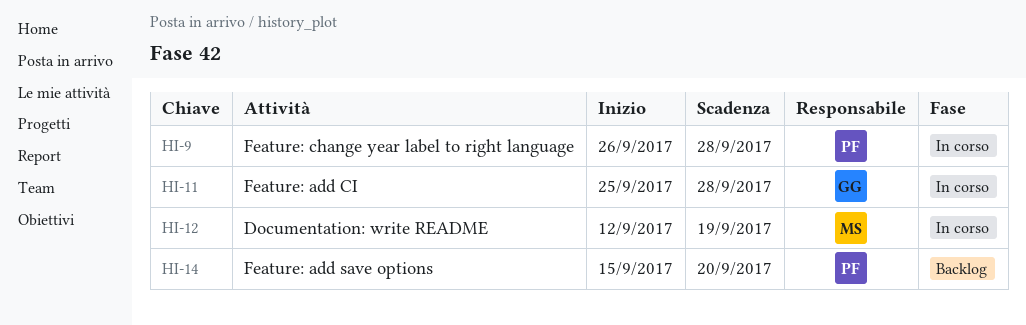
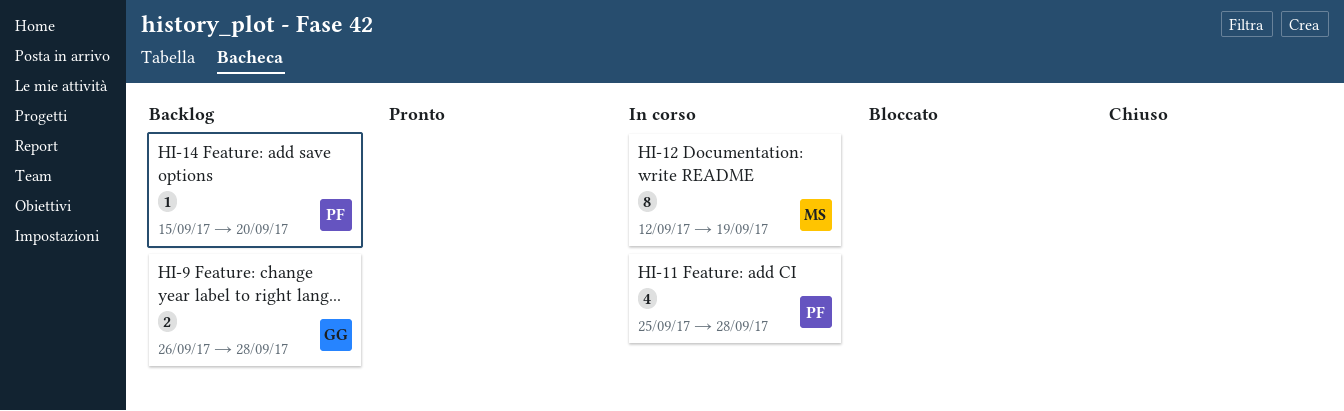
HI-9, status: In corso -> Backlog
HI-9, owner: PF -> GG
HI-11, owner: GG -> PF

